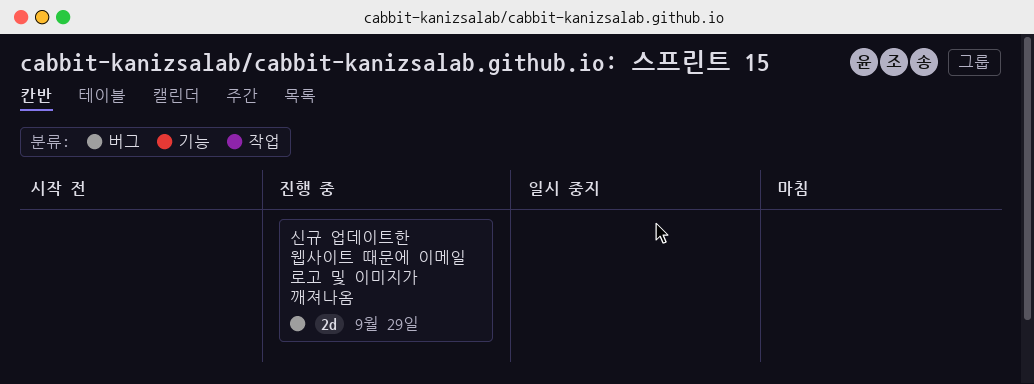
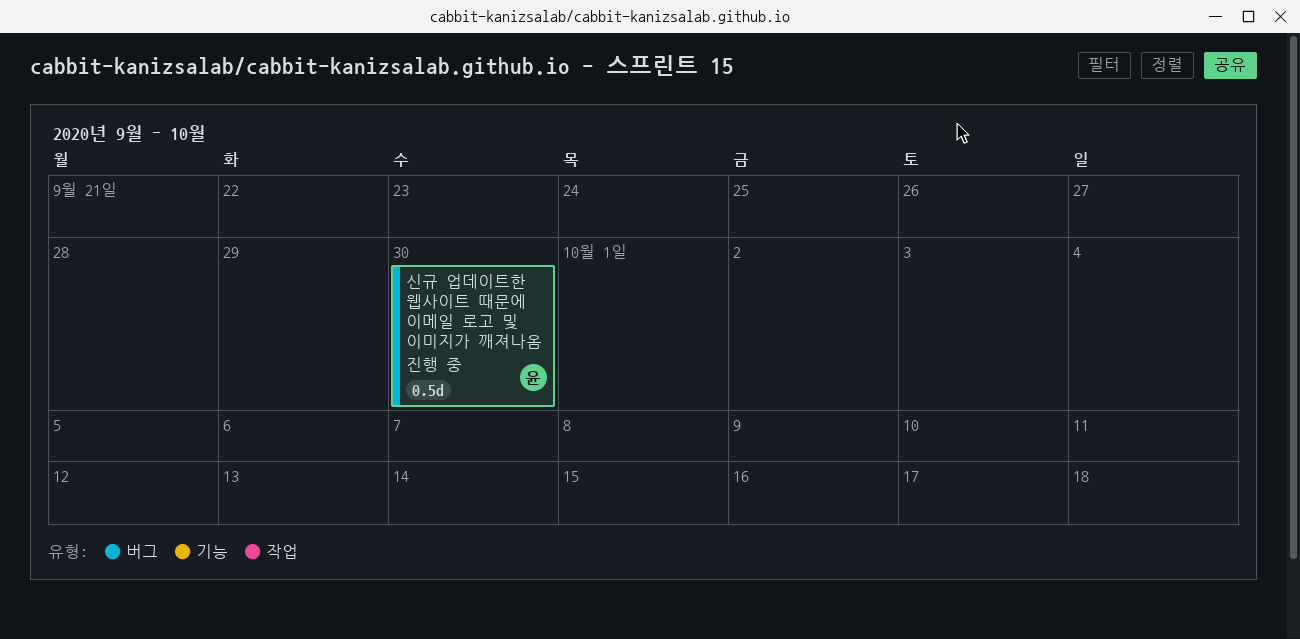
신규 업데이트한 웹사이트 때문에 이메일 로고 및 이미지가 깨져나옴, estimate: 2d -> 0.5d
신규 업데이트한 웹사이트 때문에 이메일 로고 및 이미지가 깨져나옴, due: Sep 29 -> Sep 30

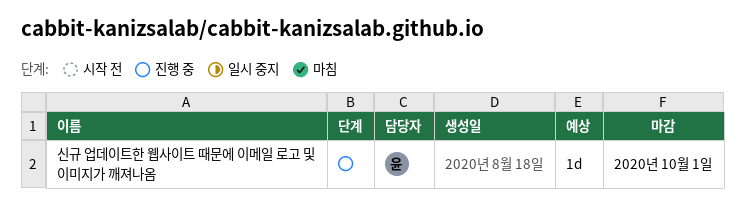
신규 업데이트한 웹사이트 때문에 이메일 로고 및 이미지가 깨져나옴, estimate: 0.5d -> 1d
신규 업데이트한 웹사이트 때문에 이메일 로고 및 이미지가 깨져나옴, due: Sep 30 -> Oct 1

